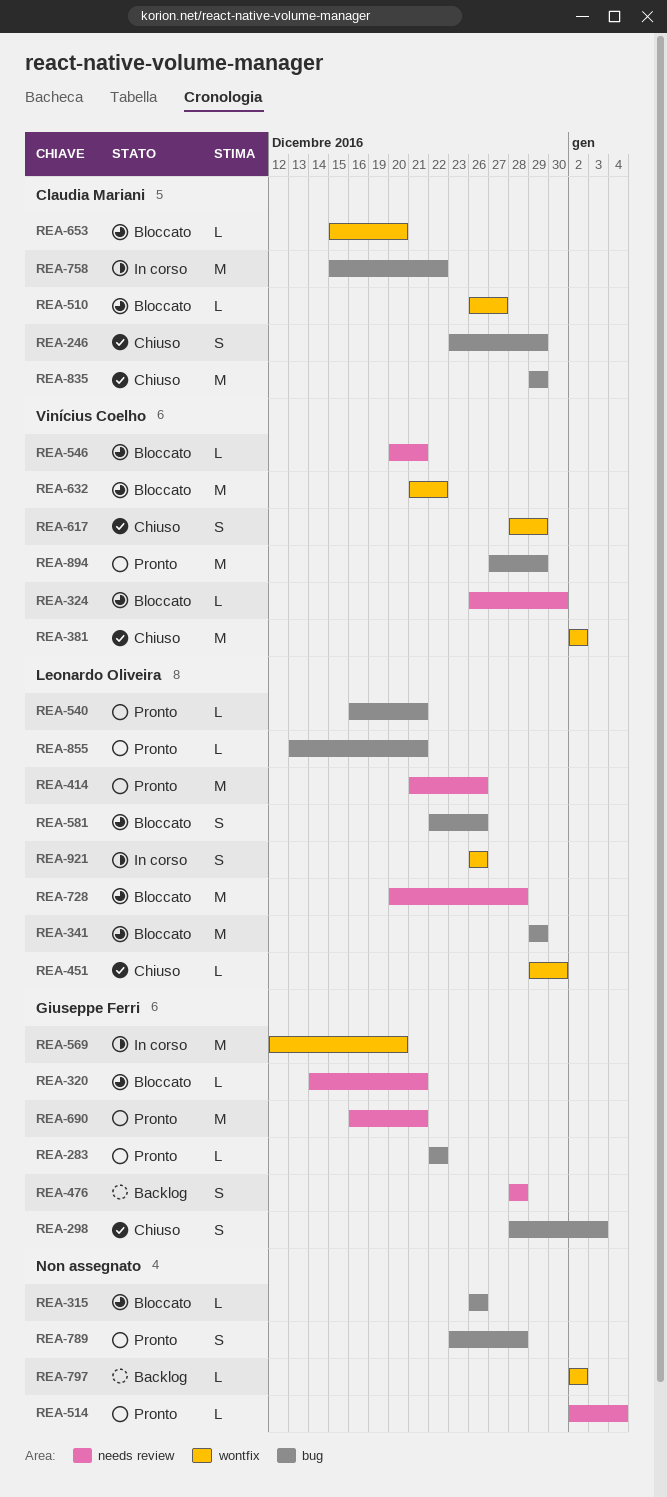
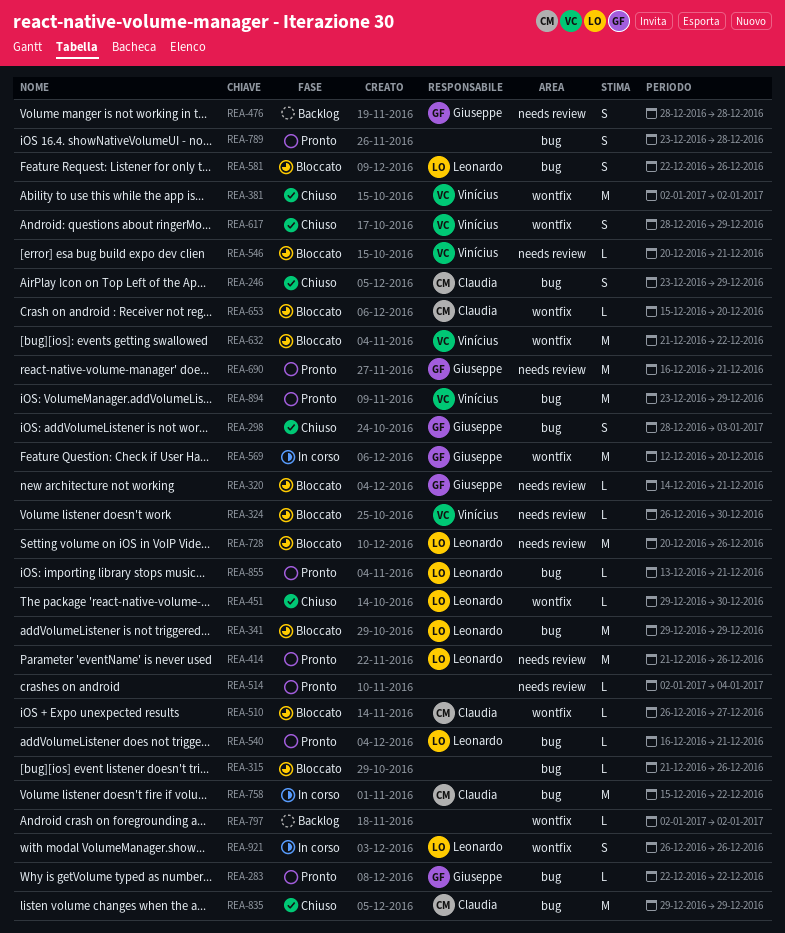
REA-315, start: Dec 26 -> Dec 21
REA-728, due: Dec 28 -> Dec 26
REA-894, start: Dec 27 -> Dec 23

